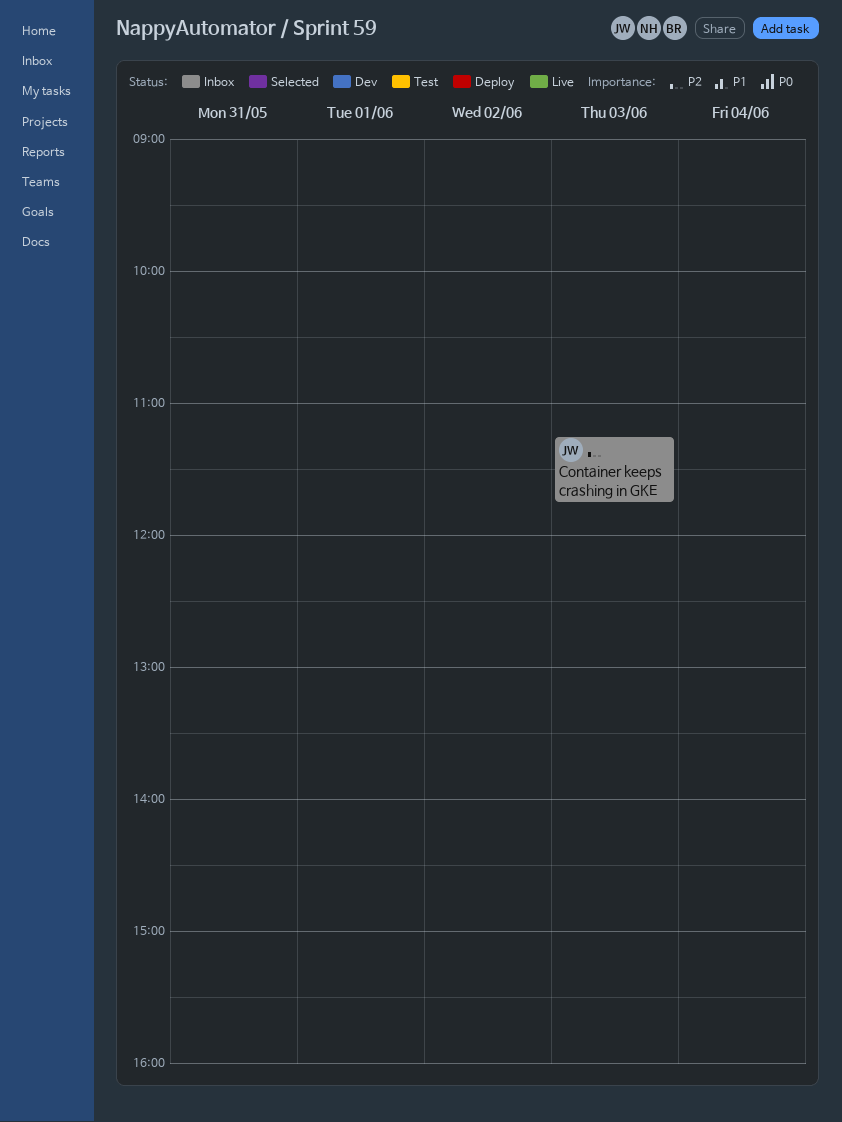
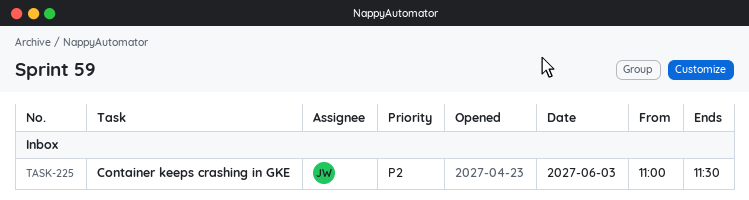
Container keeps crashing in GKE, begins: 11:15 -> 11:00
Container keeps crashing in GKE, ends: 11:45 -> 11:30

